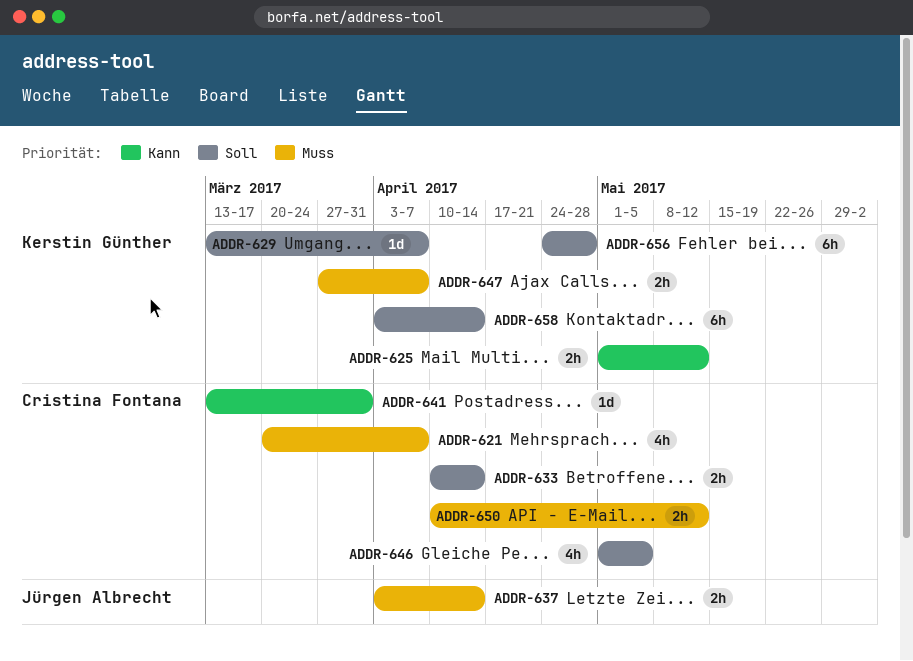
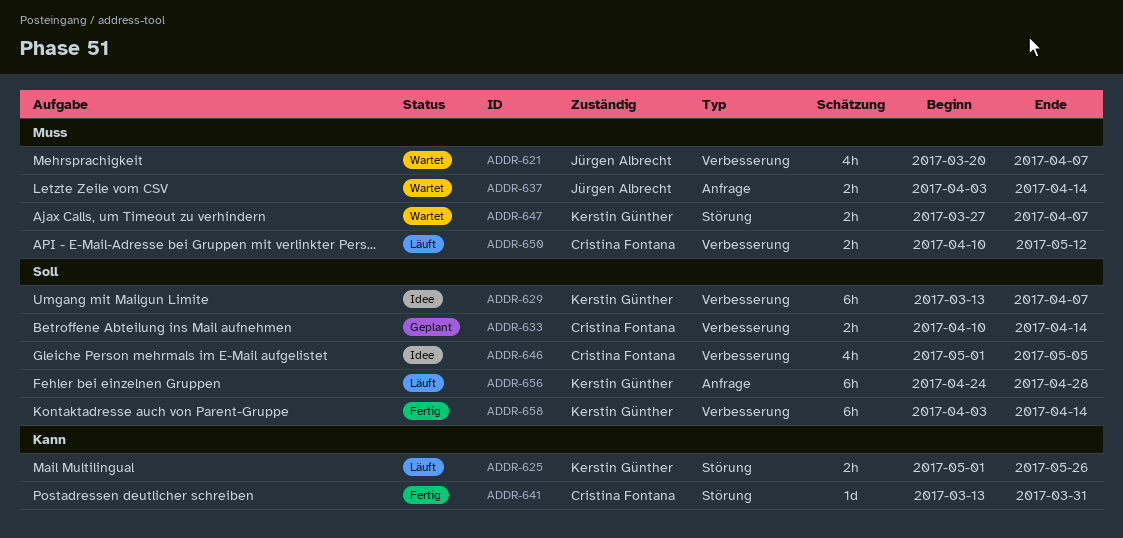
ADDR-621, owner: Cristina Fontana -> Jürgen Albrecht
ADDR-625, due: May 12 -> May 26
ADDR-629, estimate: 1d -> 6h

